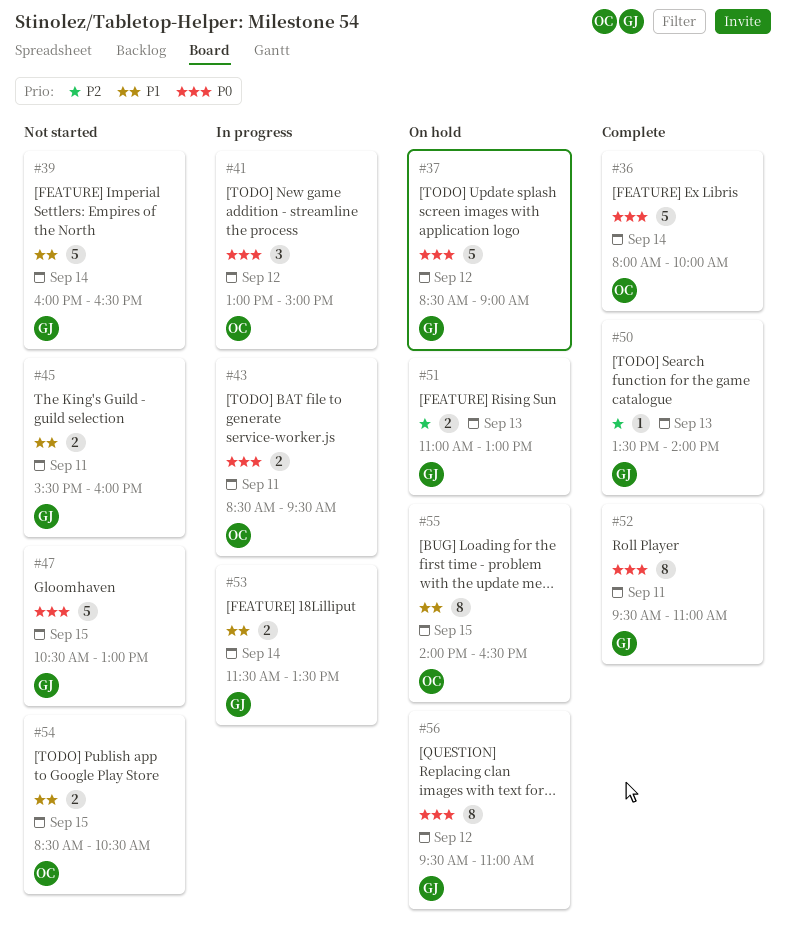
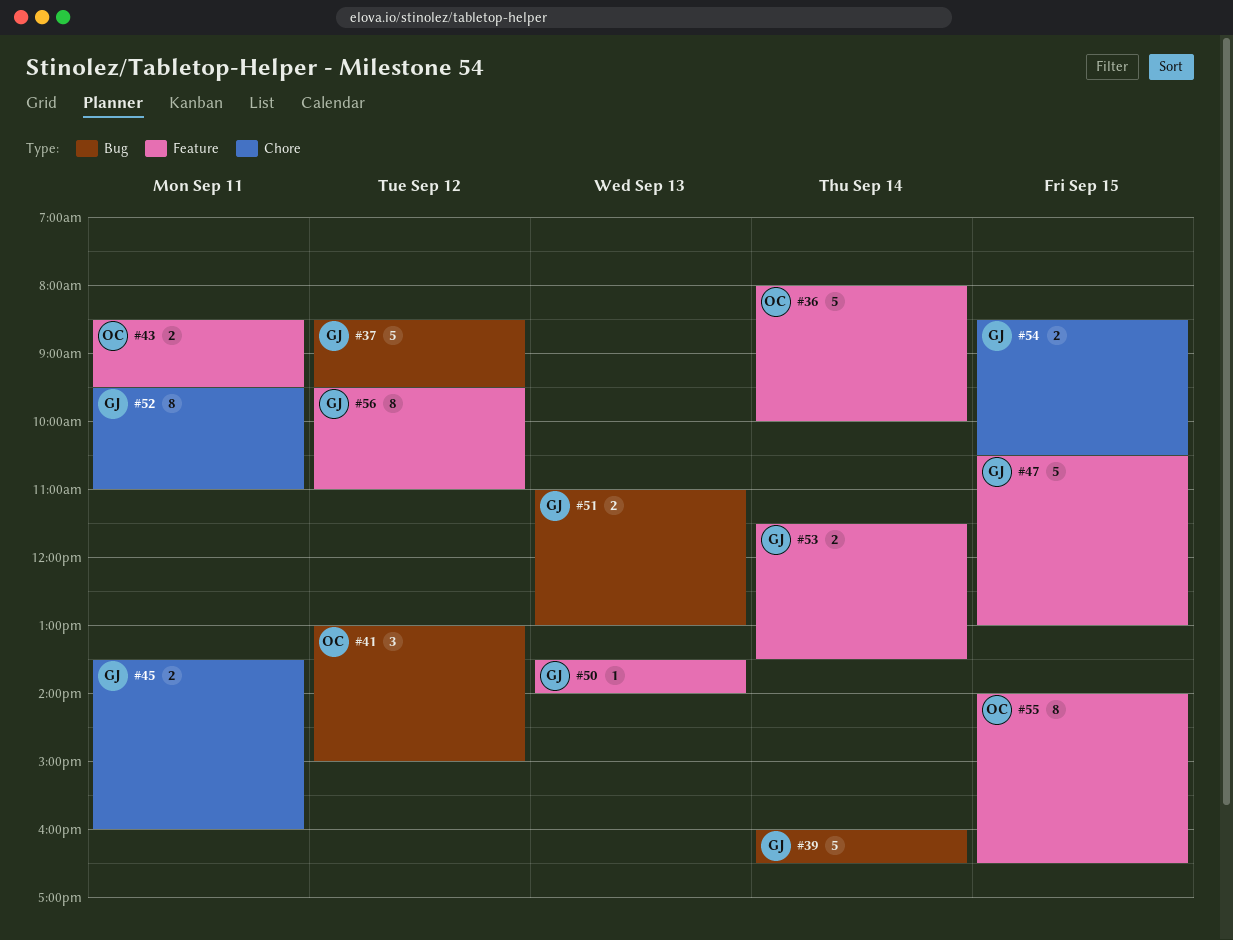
#37, ends: 09:00 -> 09:30
#45, begins: 15:30 -> 13:30
#54, owner: OC -> GJ

